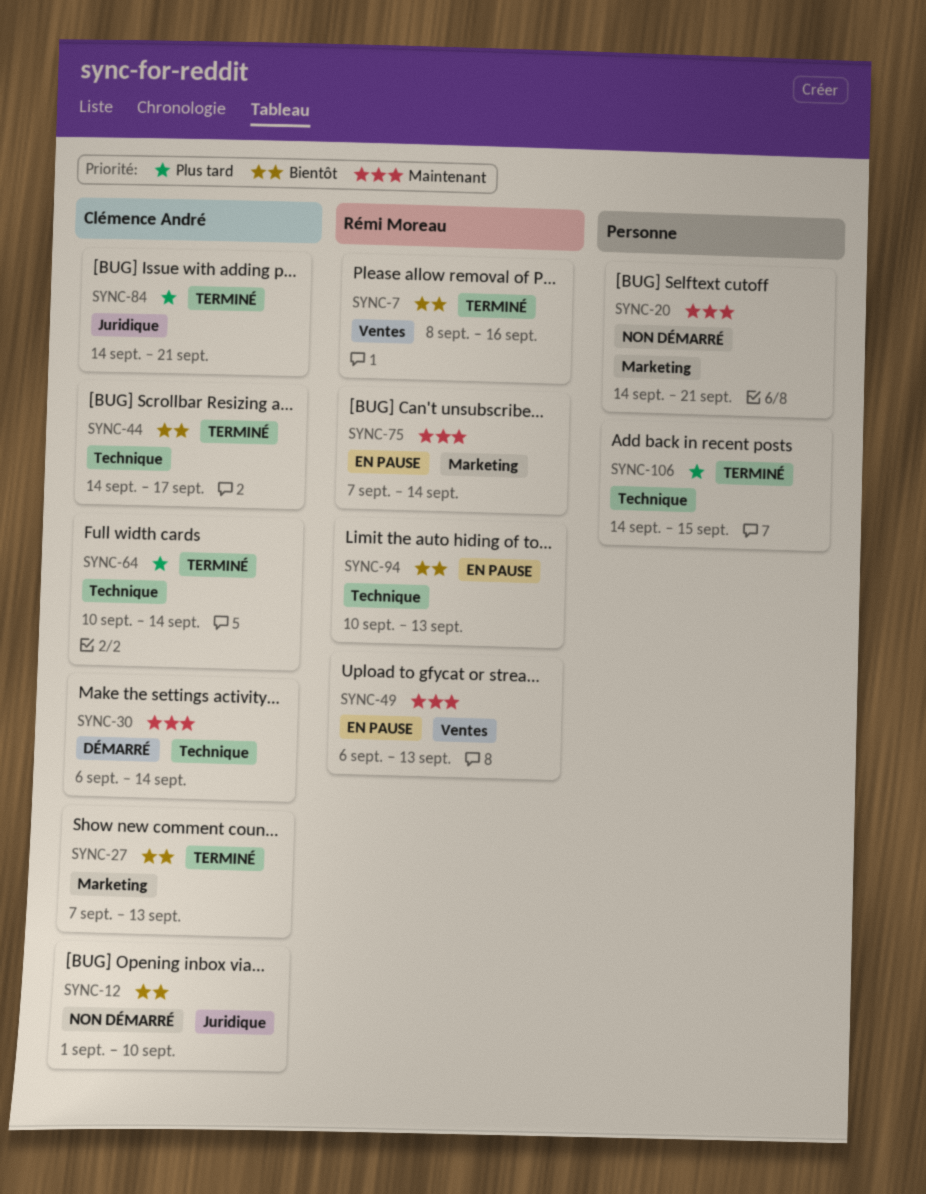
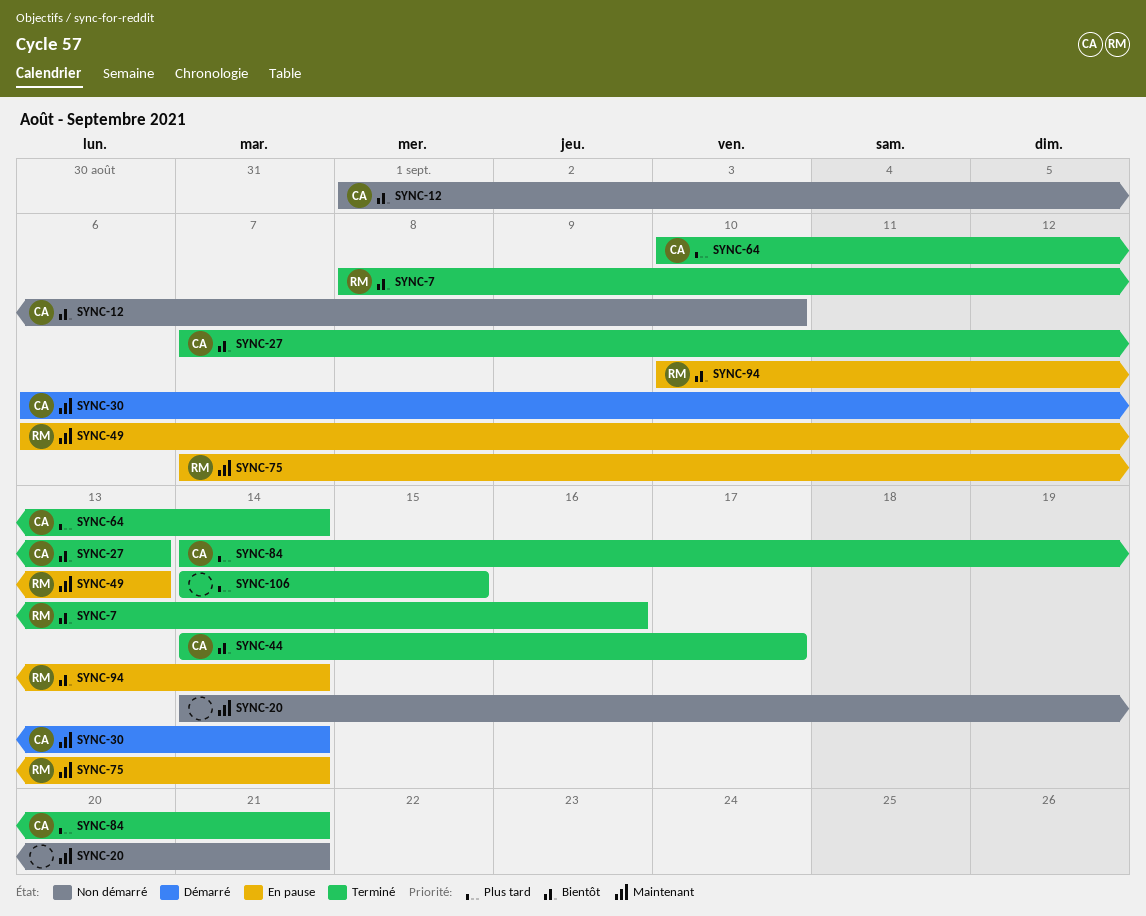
SYNC-94, due: Sep 13 -> Sep 14

